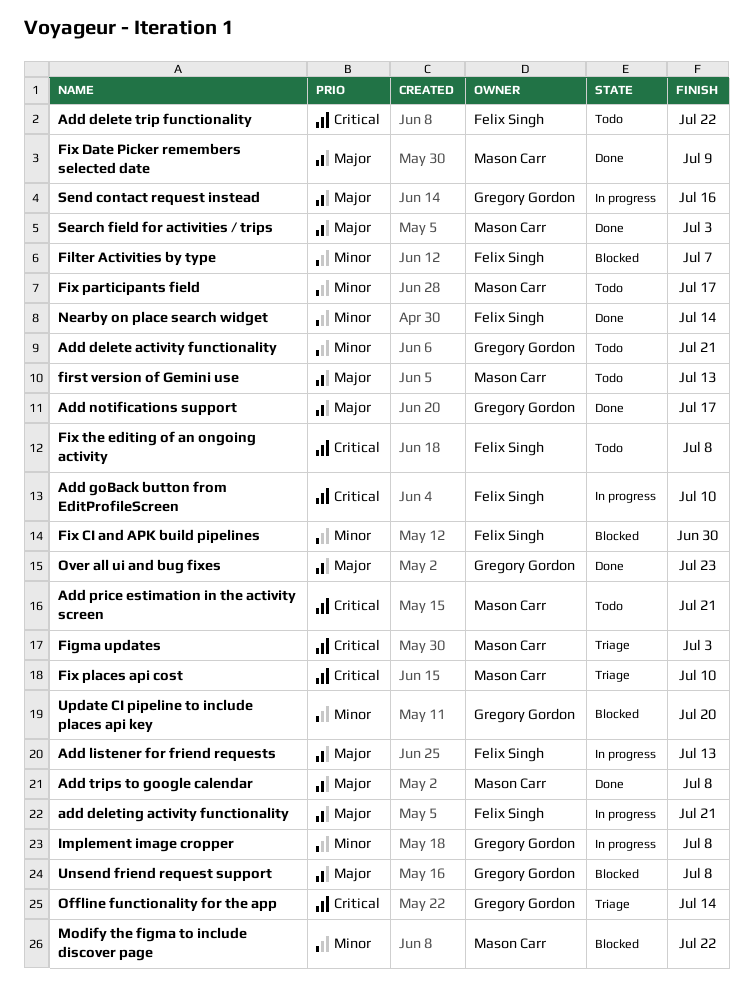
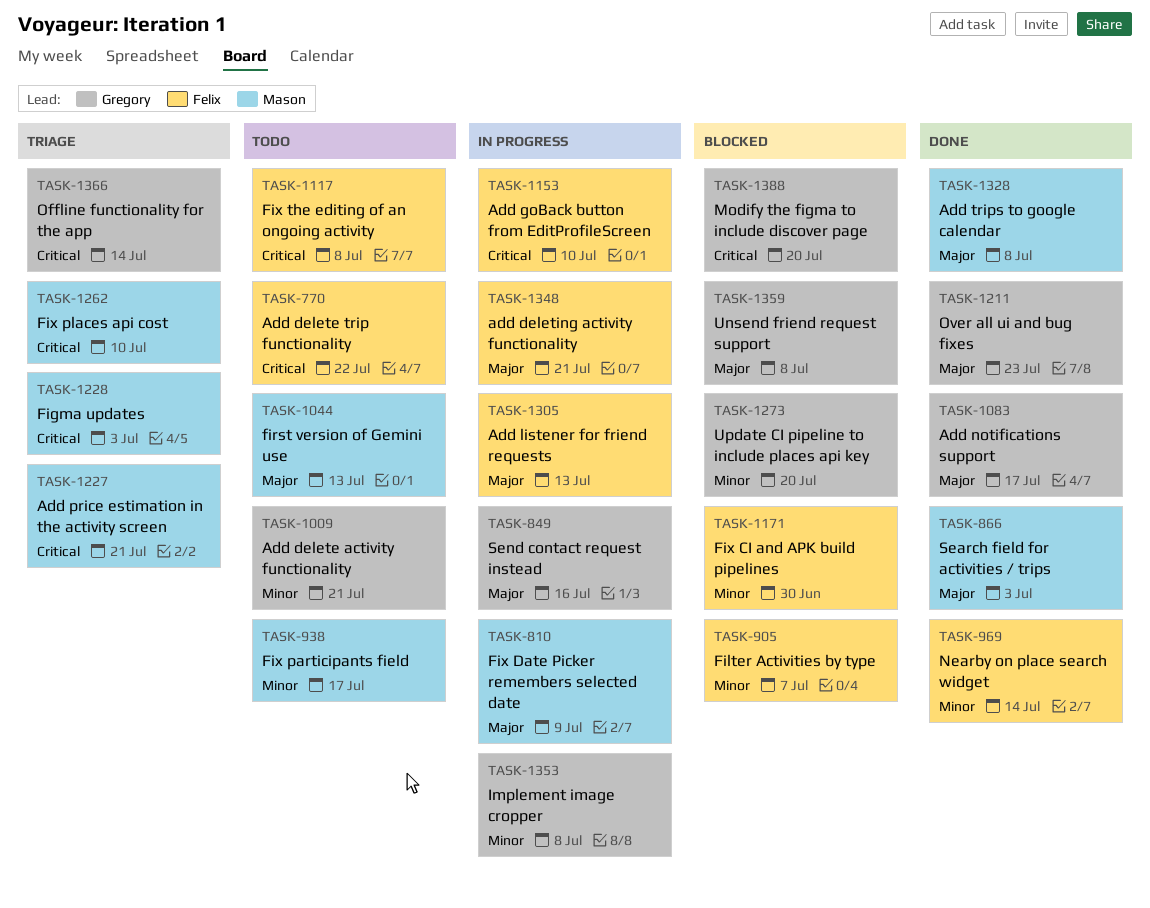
Add price estimation in the activity screen, status: Todo -> Triage
Fix Date Picker remembers selected date, status: Done -> In progress
Modify the figma to include discover page, owner: Mason Carr -> Gregory Gordon
Modify the figma to include discover page, priority: Minor -> Critical
Modify the figma to include discover page, due: Jul 22 -> Jul 20

